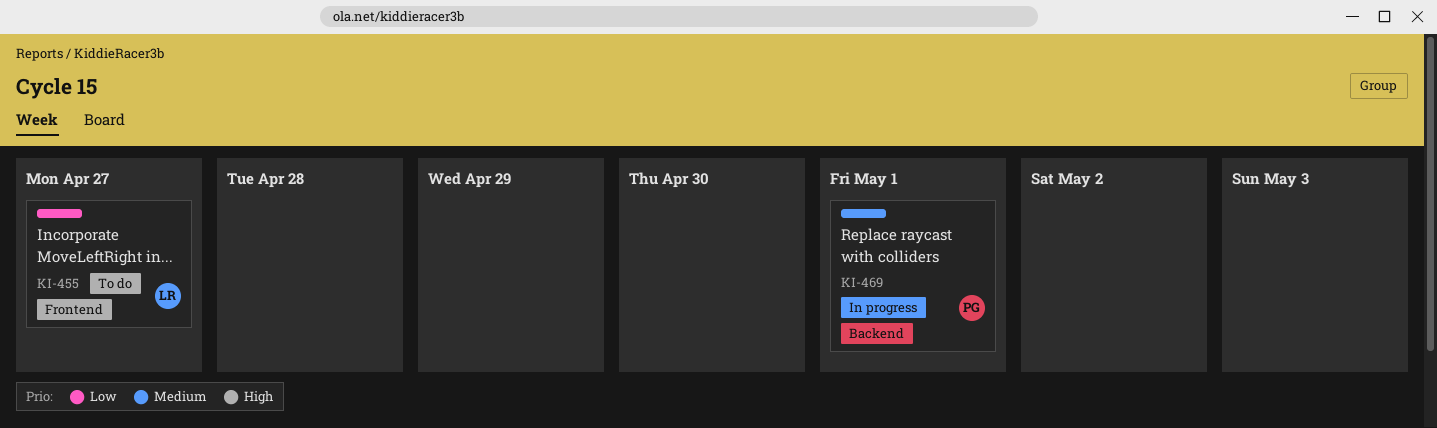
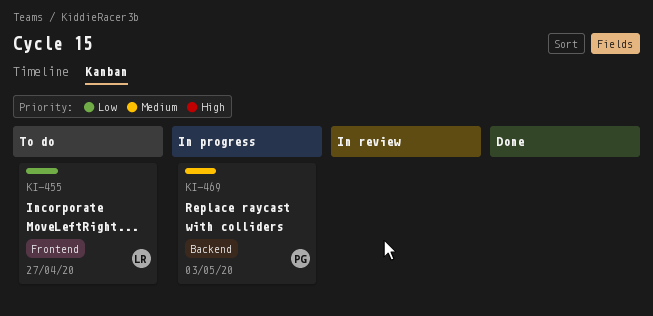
KI-469, due: May 1 -> May 3

